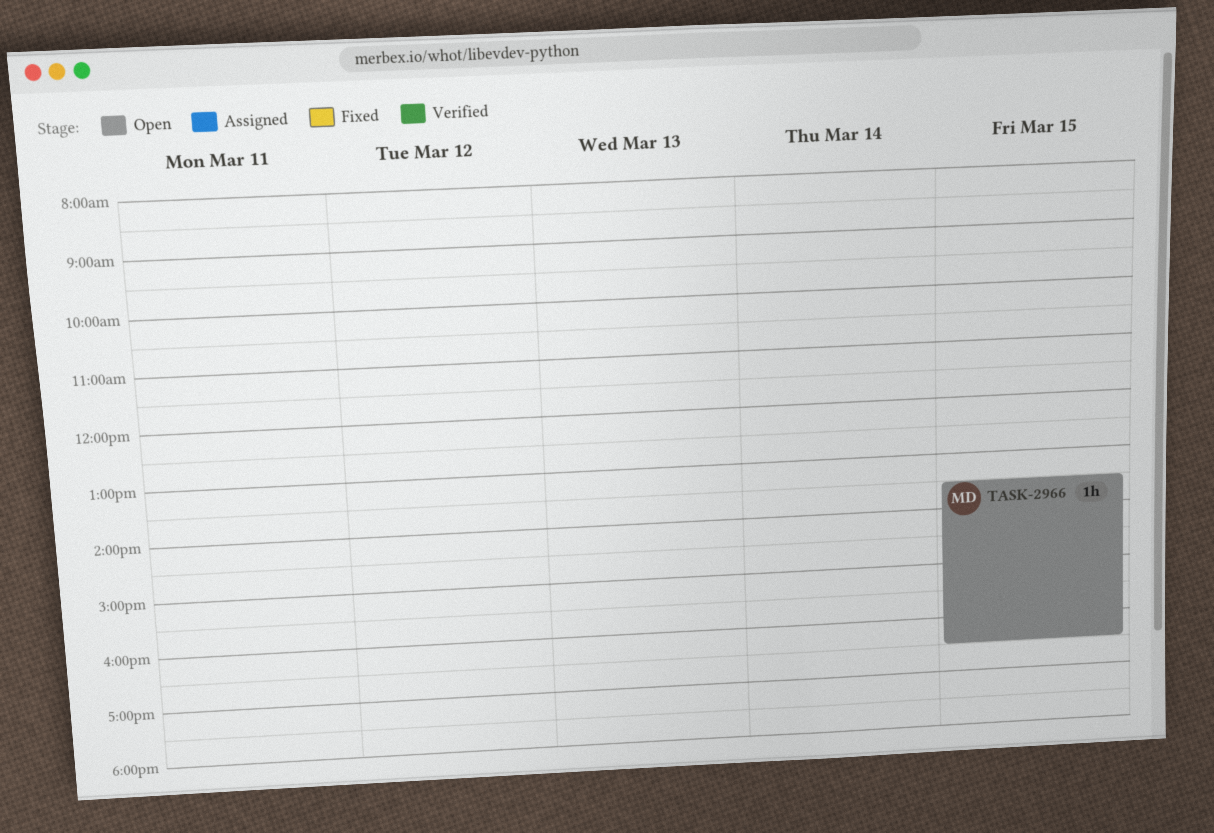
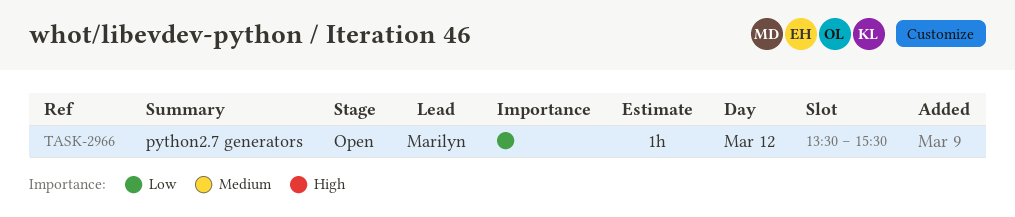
TASK-2966, day: Mar 15 -> Mar 12
TASK-2966, ends: 16:30 -> 15:30

